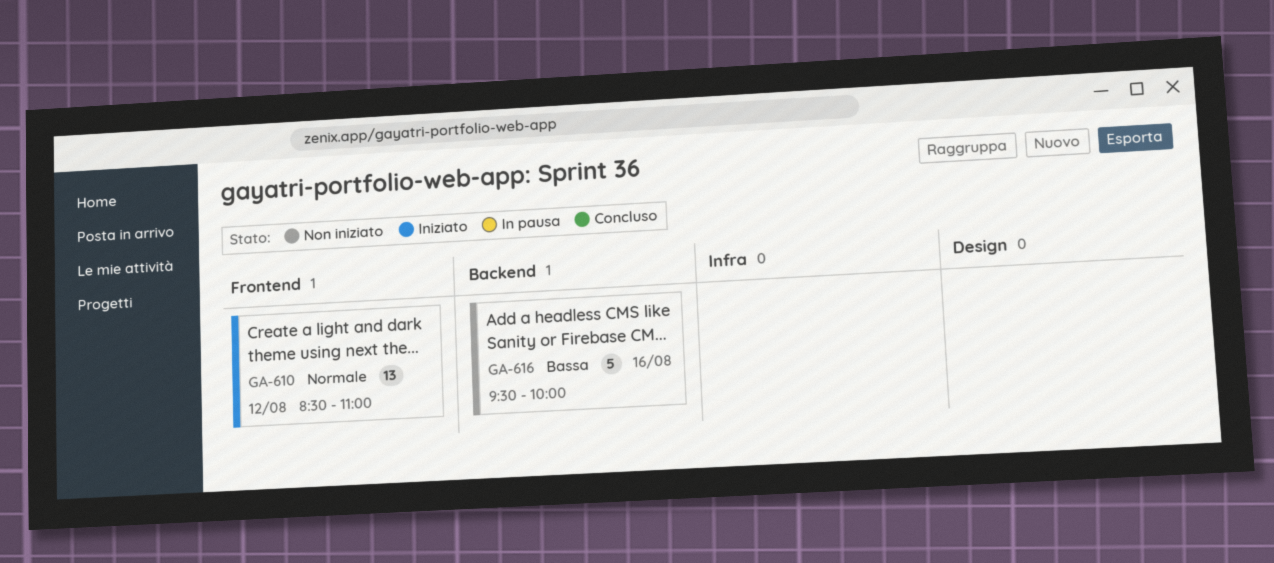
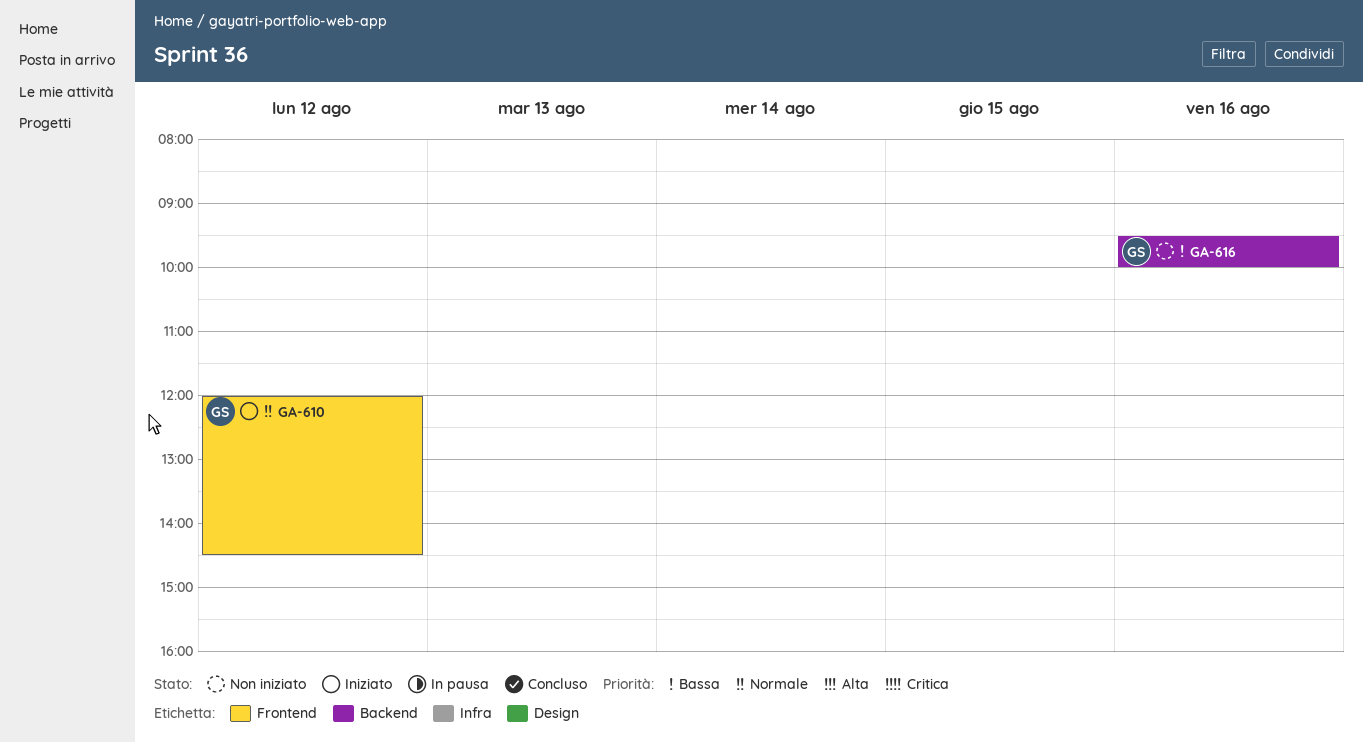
GA-610, begins: 08:30 -> 12:00
GA-610, ends: 11:00 -> 14:30

